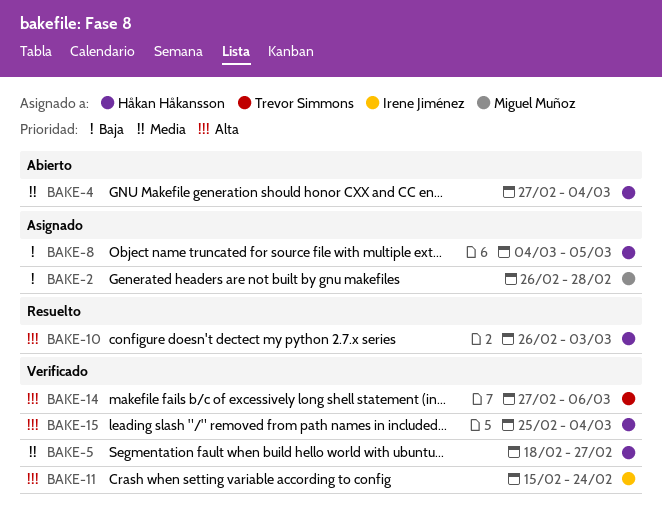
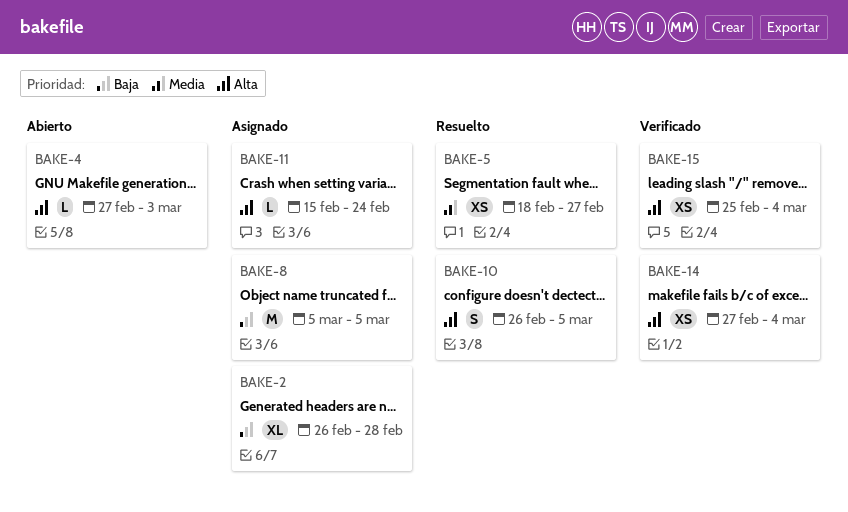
BAKE-4, priority: Media -> Alta
BAKE-4, due: Mar 4 -> Mar 3
BAKE-5, status: Verificado -> Resuelto
BAKE-8, start: Mar 4 -> Mar 5
BAKE-10, due: Mar 3 -> Mar 5
BAKE-11, status: Verificado -> Asignado
BAKE-14, due: Mar 6 -> Mar 4

